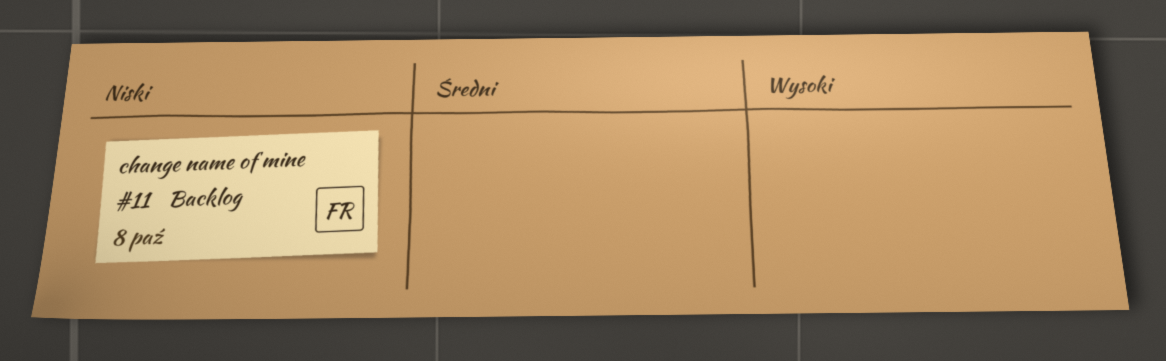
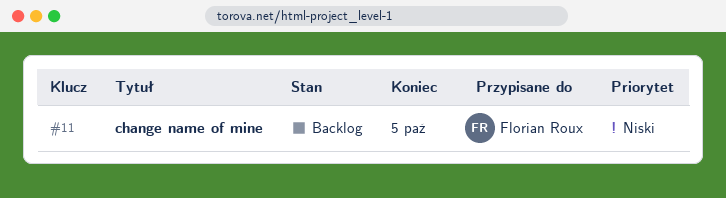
#11, due: Oct 8 -> Oct 5

